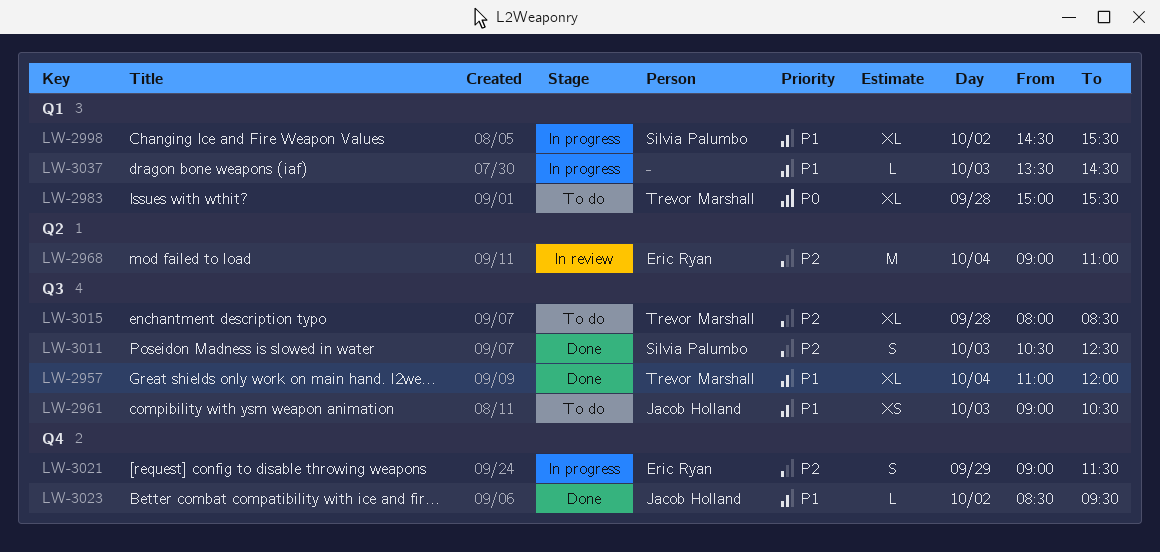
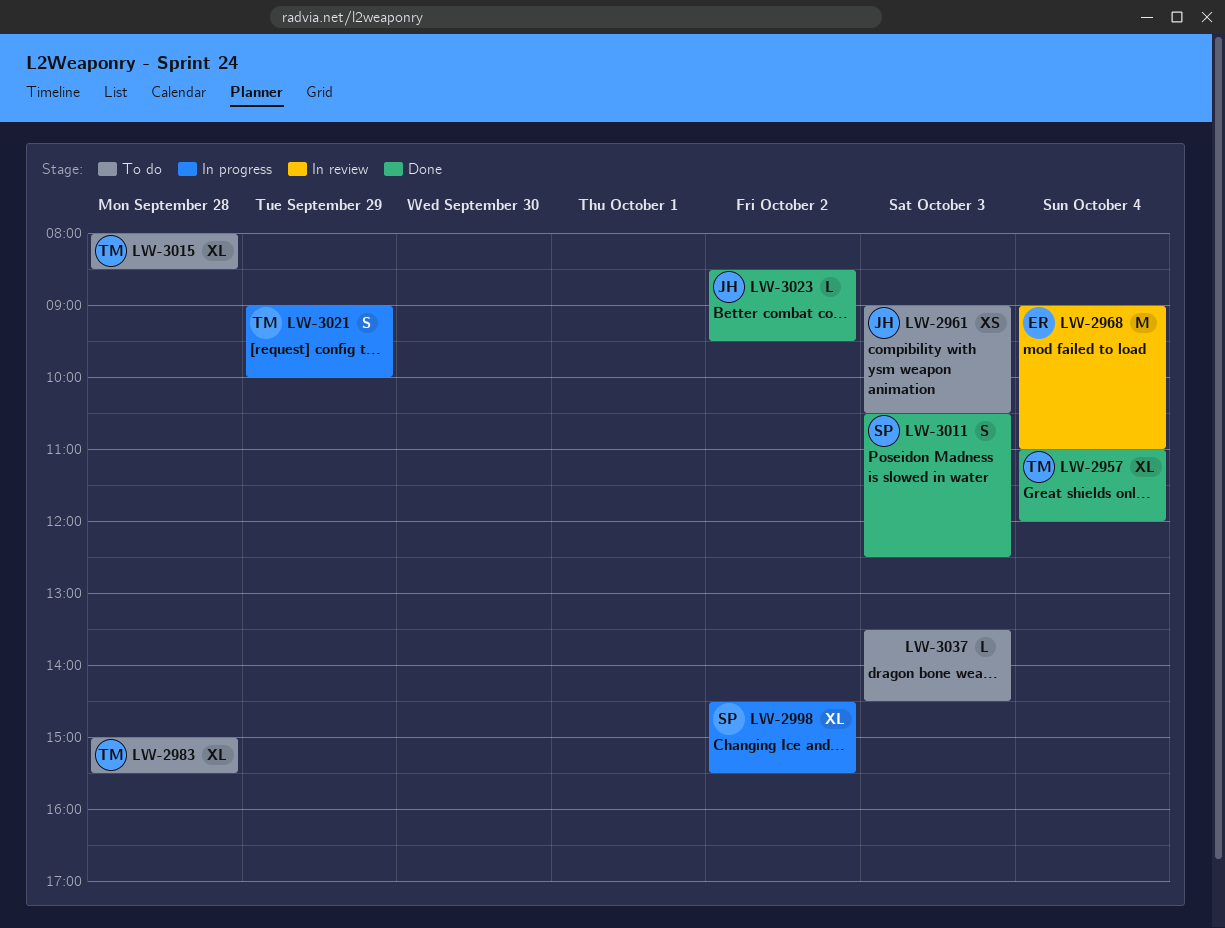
LW-3021, owner: Eric Ryan -> Trevor Marshall
LW-3021, ends: 11:30 -> 10:00
LW-3037, status: In progress -> To do

